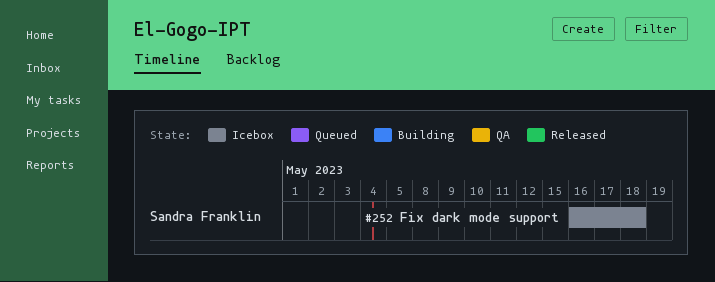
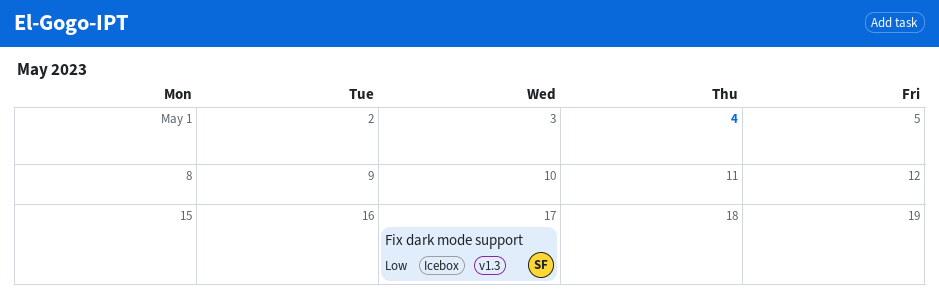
Fix dark mode support, due: May 18 -> May 17

